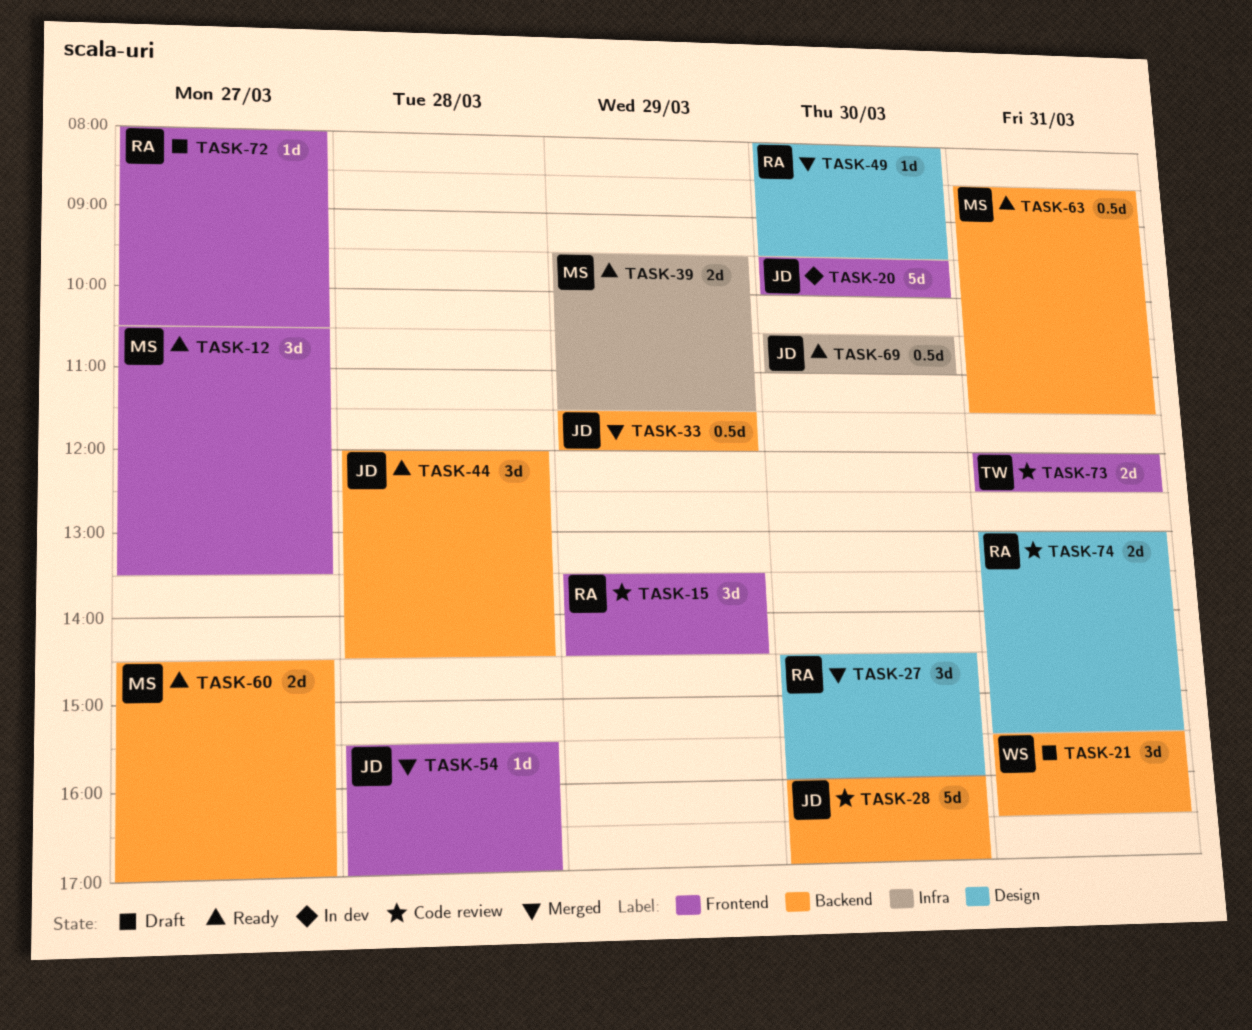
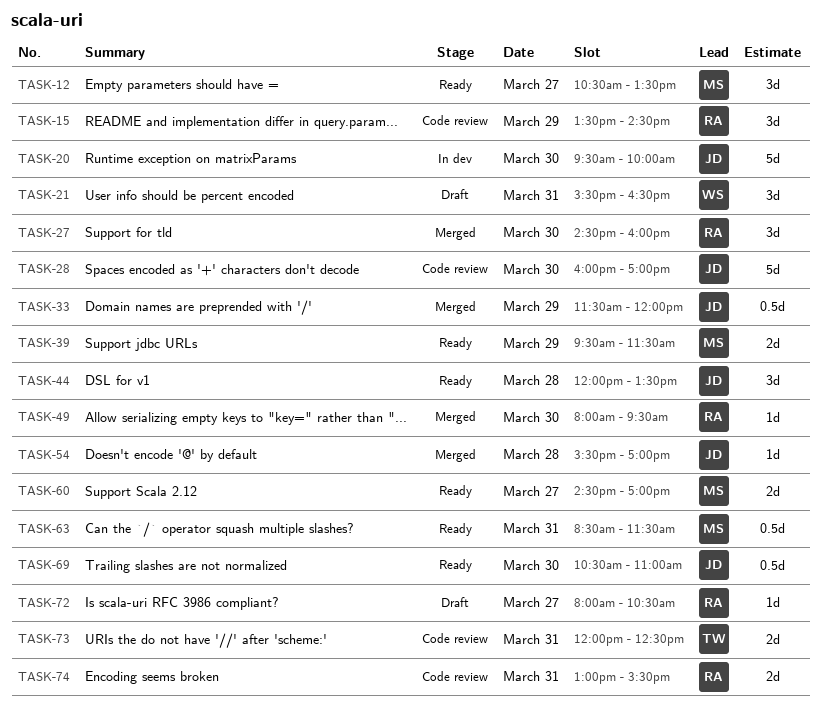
TASK-44, ends: 14:30 -> 13:30

